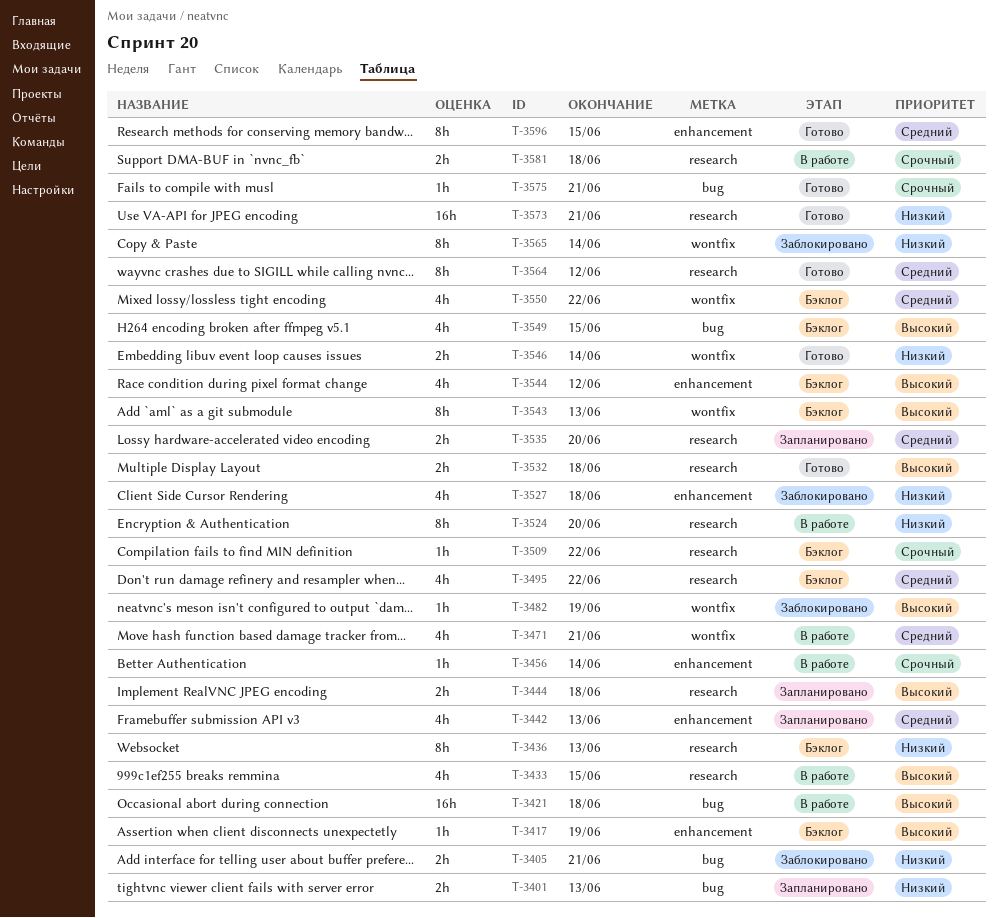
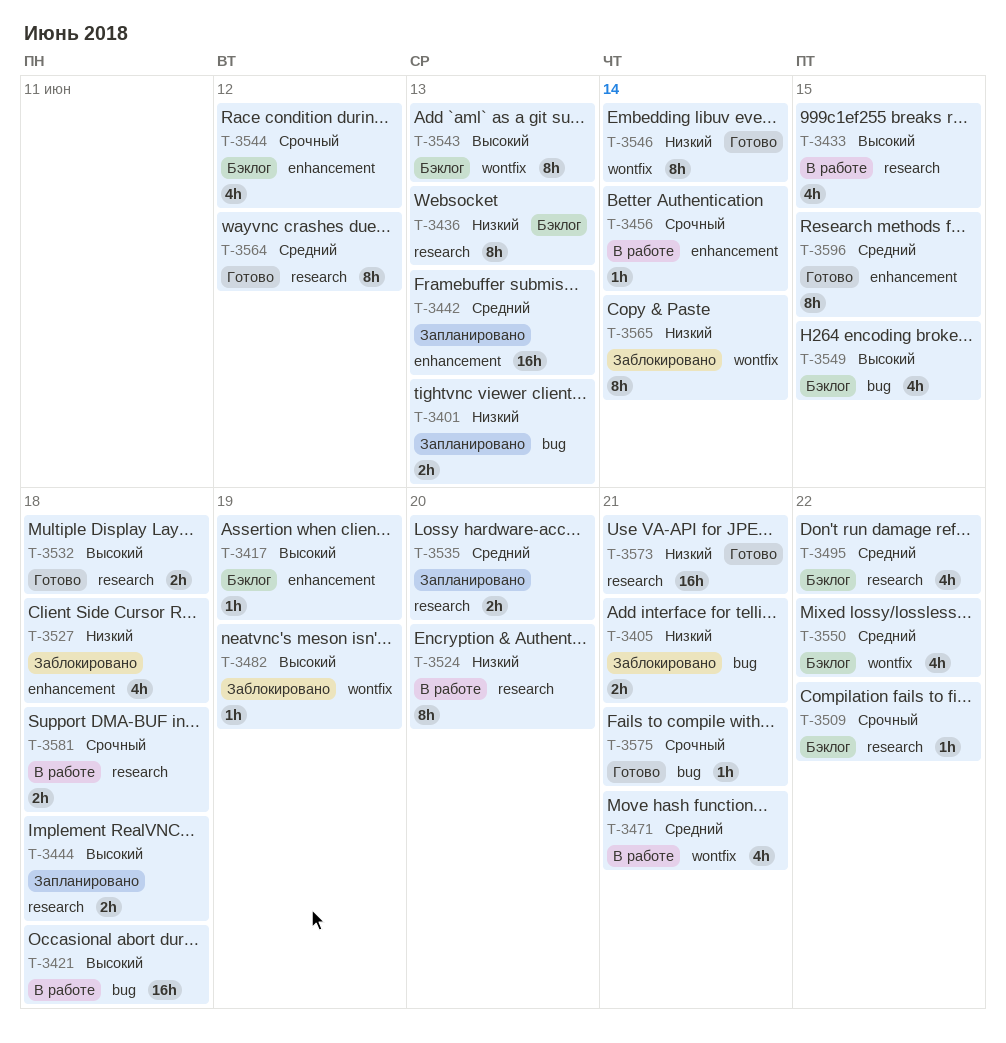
T-3442, estimate: 4h -> 16h
T-3544, priority: Высокий -> Срочный
T-3546, estimate: 2h -> 8h

